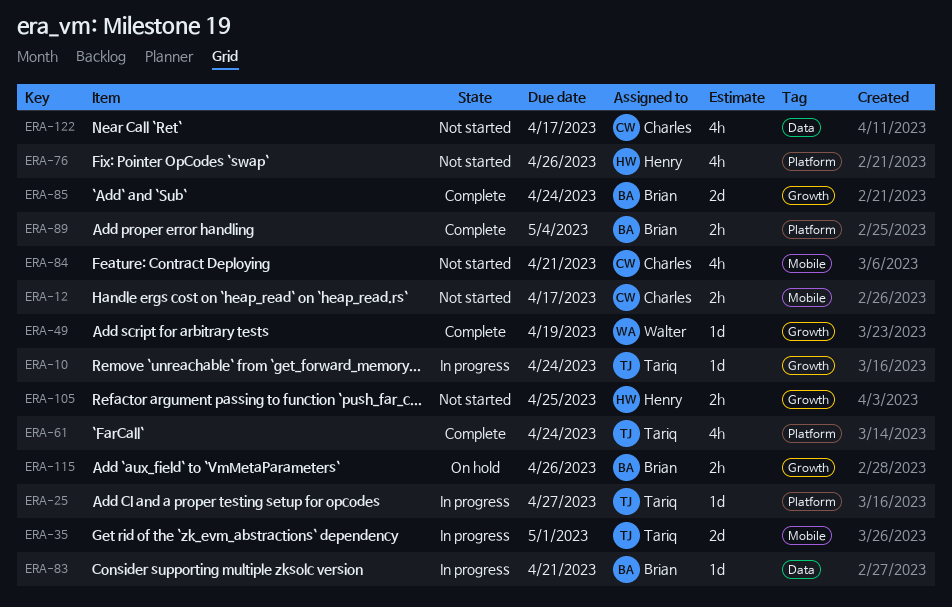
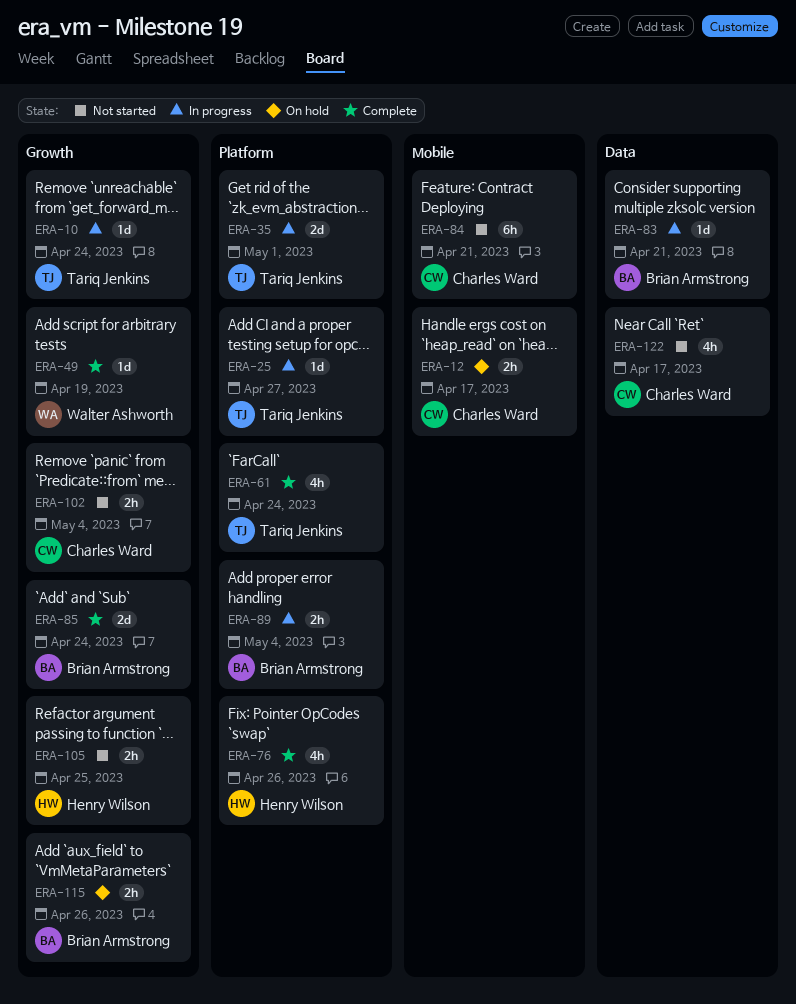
ERA-12, status: Not started -> On hold
ERA-35, label: Mobile -> Platform
ERA-76, status: Not started -> Complete
ERA-84, estimate: 4h -> 6h
ERA-89, status: Complete -> In progress
ERA-102: none -> present

